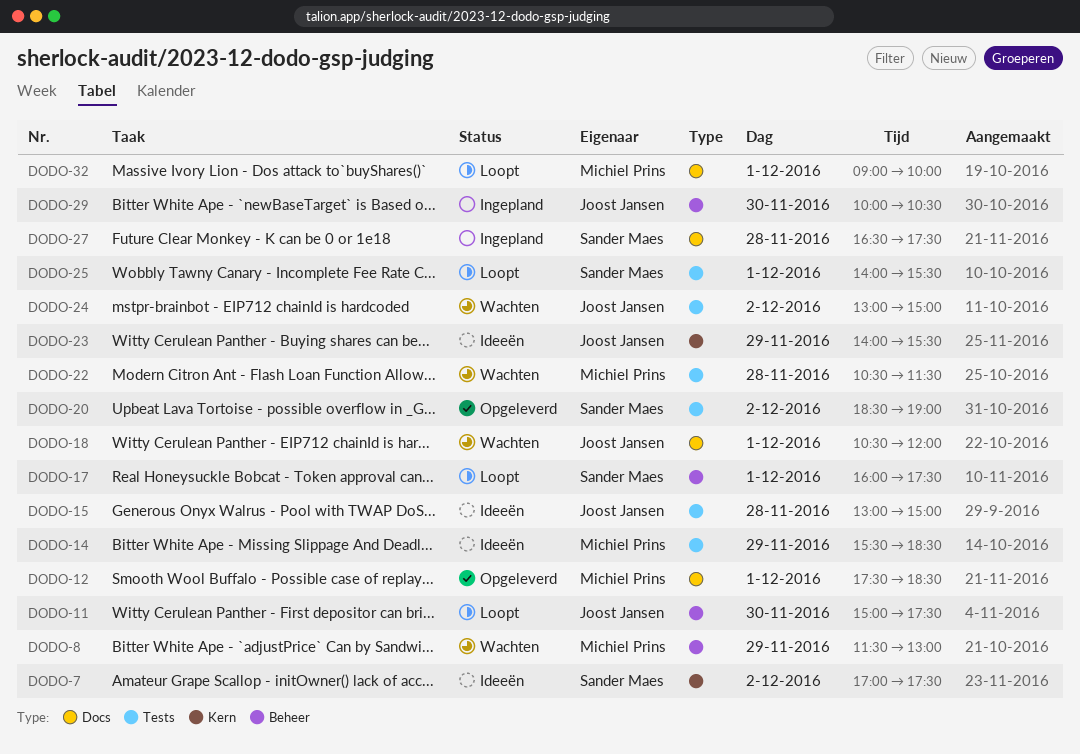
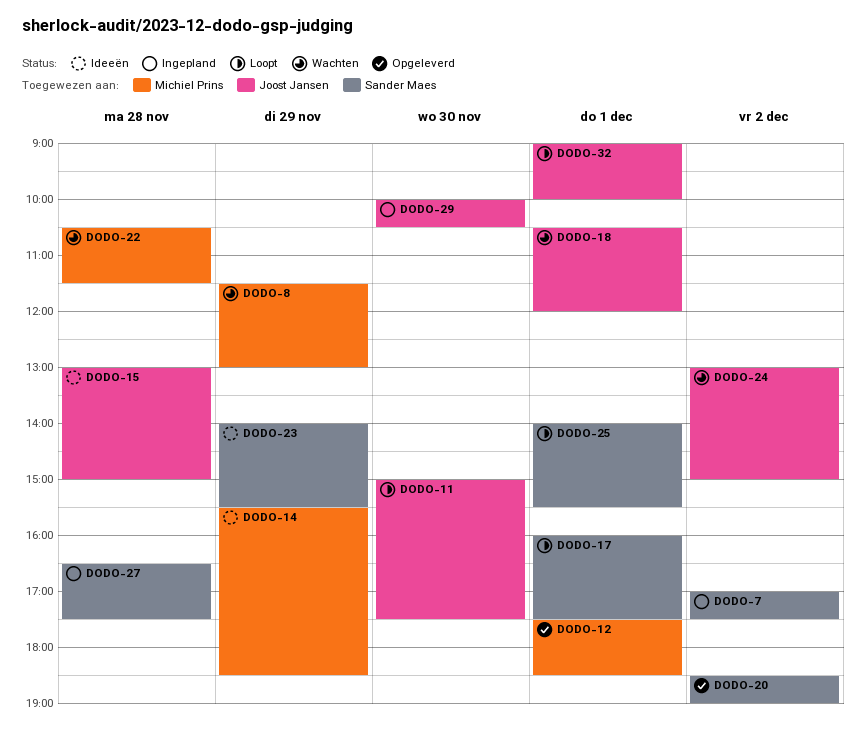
DODO-7, status: Ideeën -> Ingepland
DODO-23, owner: Joost Jansen -> Sander Maes
DODO-32, owner: Michiel Prins -> Joost Jansen

